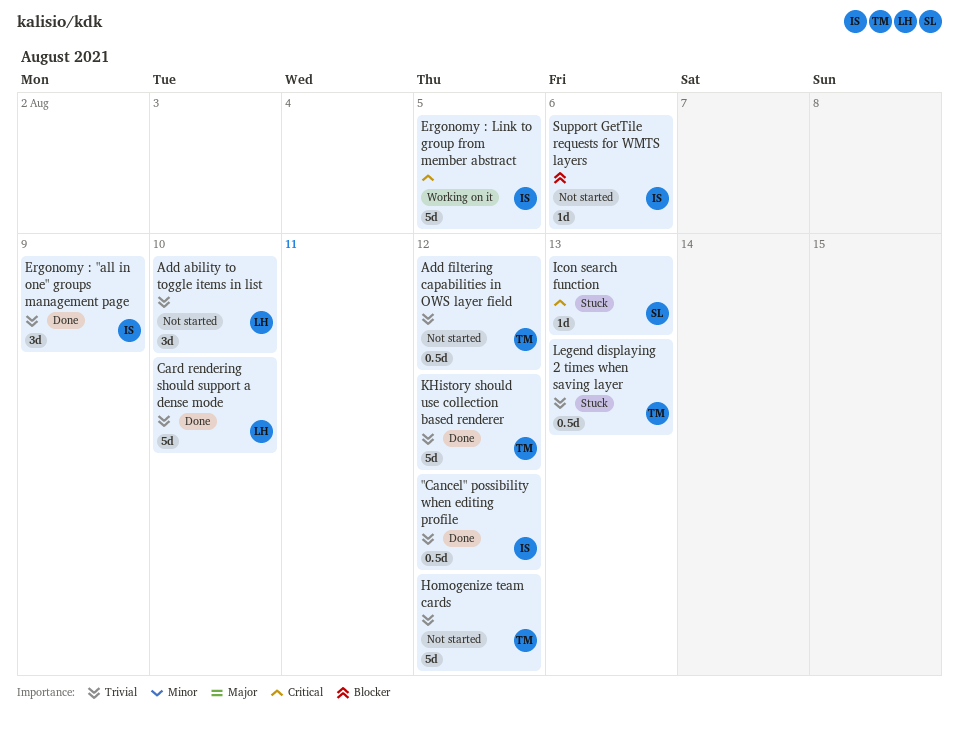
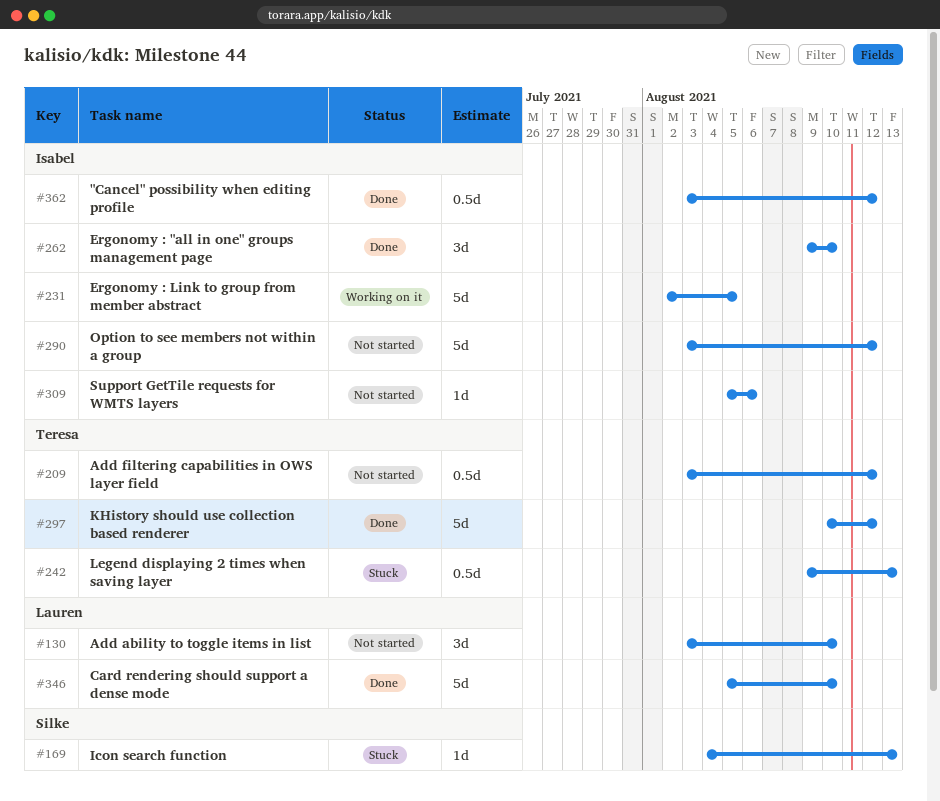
Ergonomy : "all in one" groups management page, due: Aug 9 -> Aug 10
Homogenize team cards: present -> none
Option to see members not within a group: none -> present

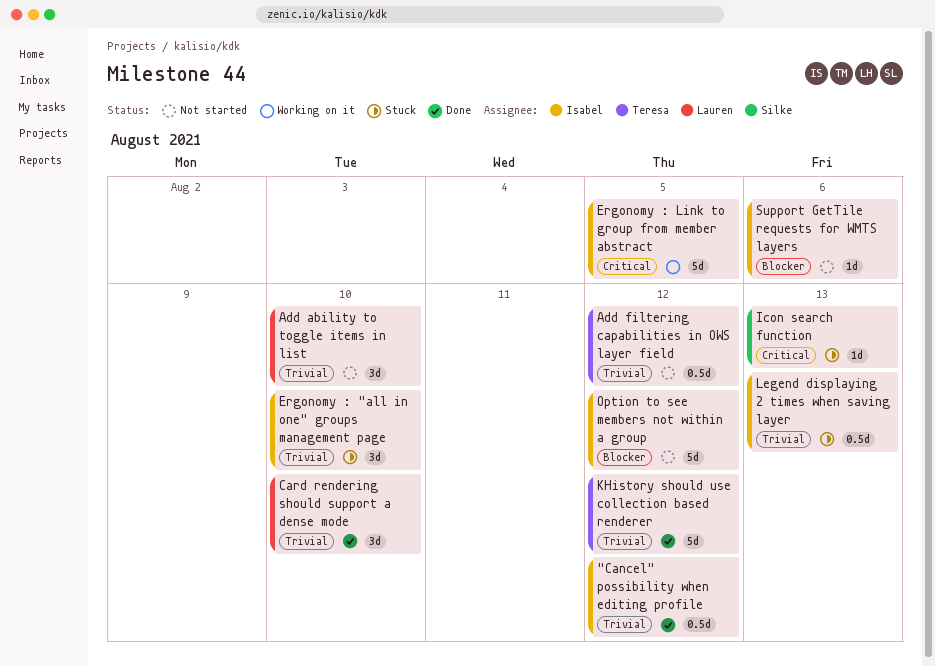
Card rendering should support a dense mode, estimate: 5d -> 3d
Ergonomy : "all in one" groups management page, status: Done -> Stuck
Legend displaying 2 times when saving layer, owner: Teresa -> Isabel

